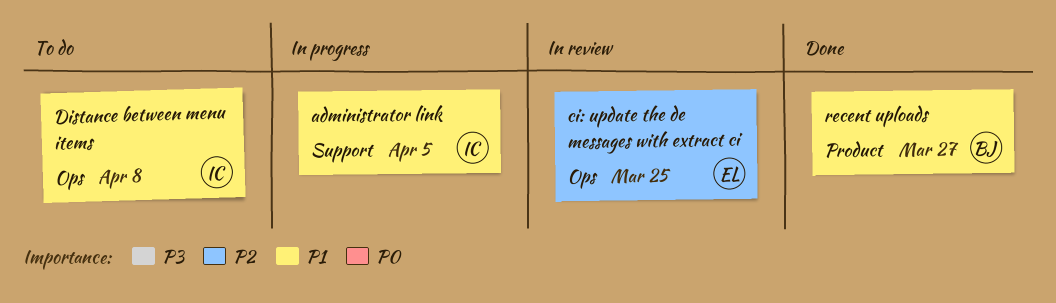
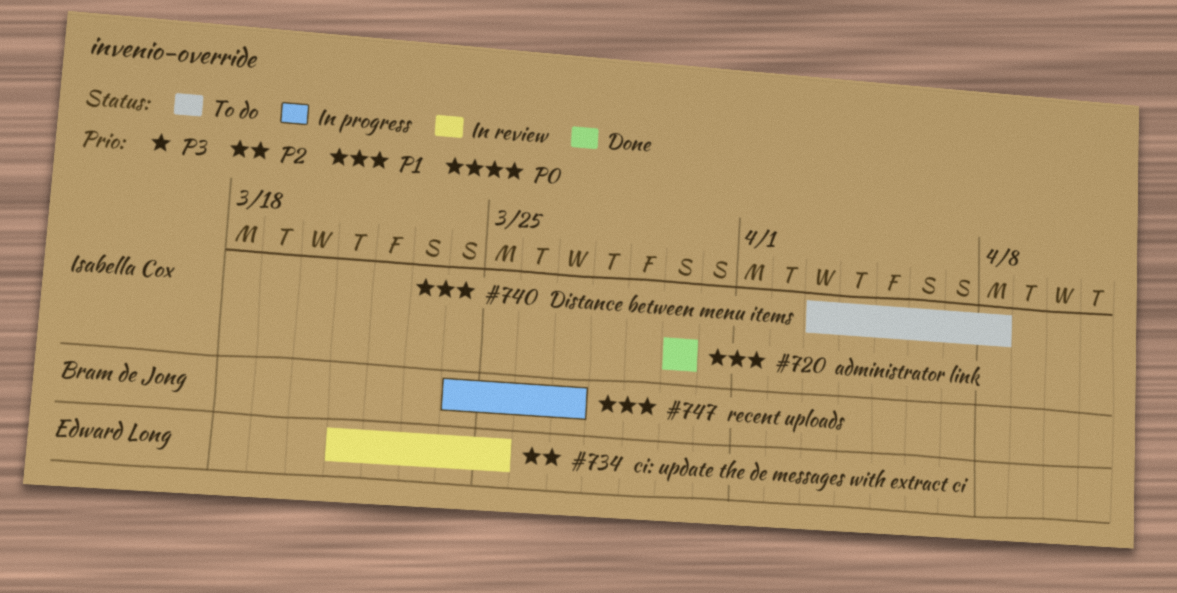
administrator link, status: In progress -> Done
administrator link, due: Apr 5 -> Mar 30
recent uploads, status: Done -> In progress

